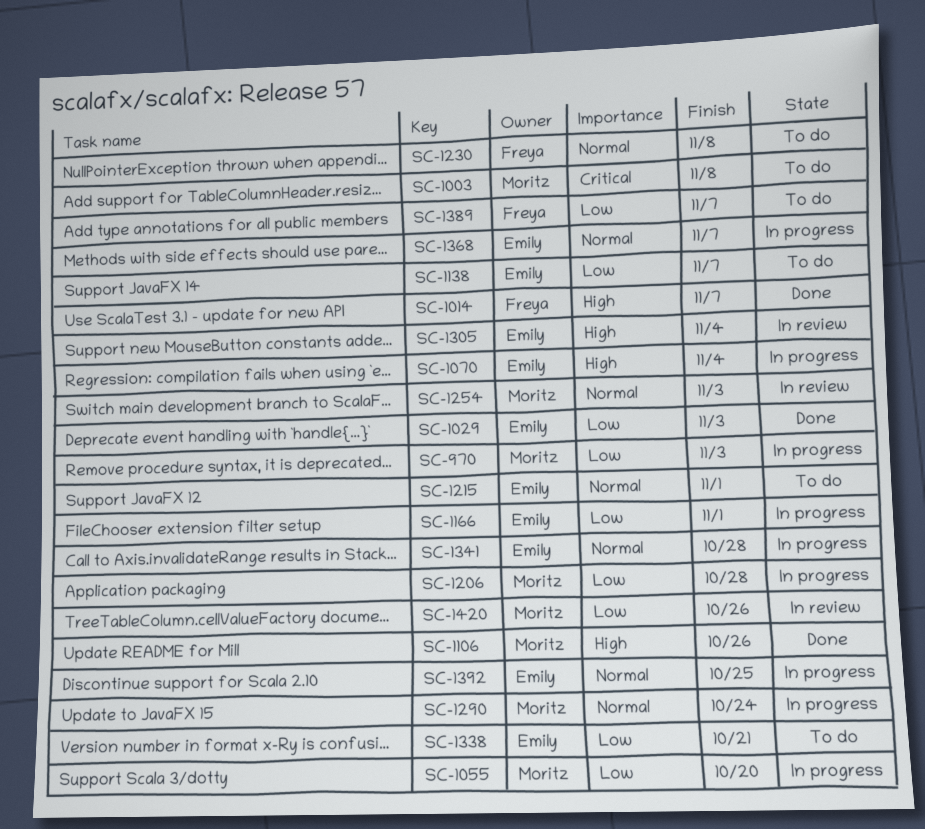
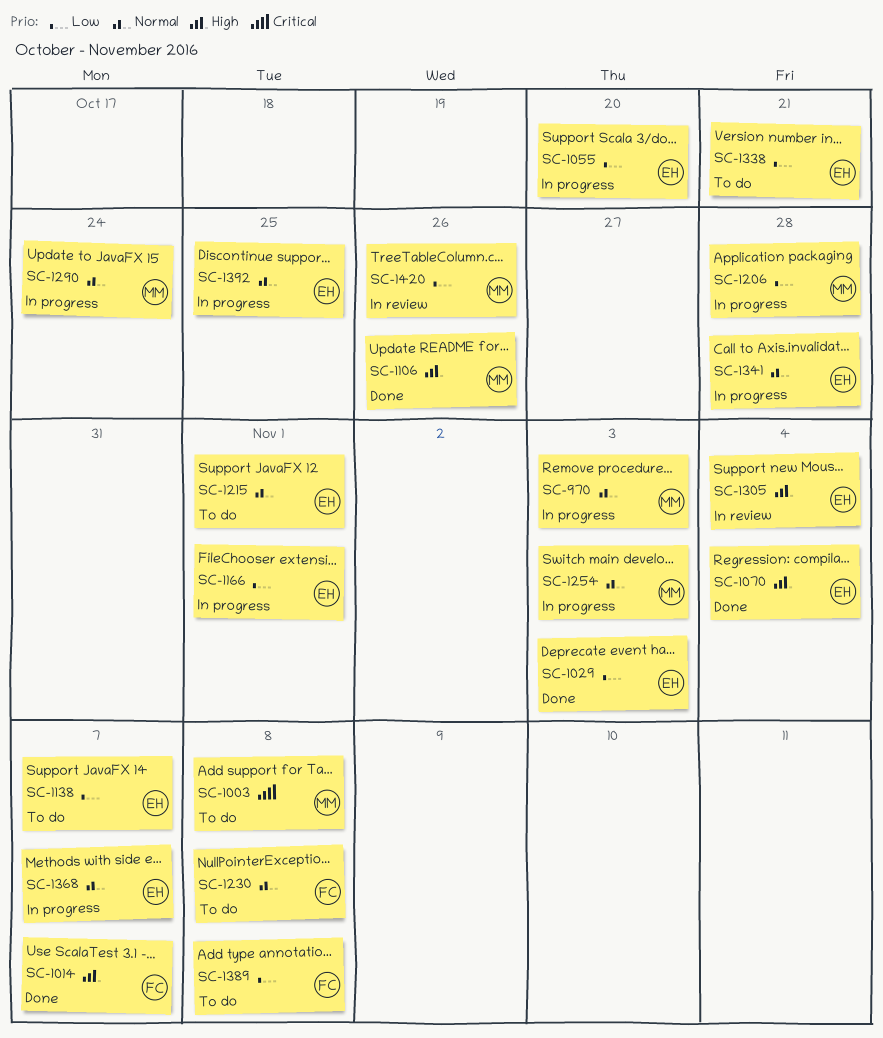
SC-970, priority: Low -> Normal
SC-1055, owner: Moritz -> Emily
SC-1070, status: In progress -> Done
SC-1254, status: In review -> In progress
SC-1389, due: Nov 7 -> Nov 8

